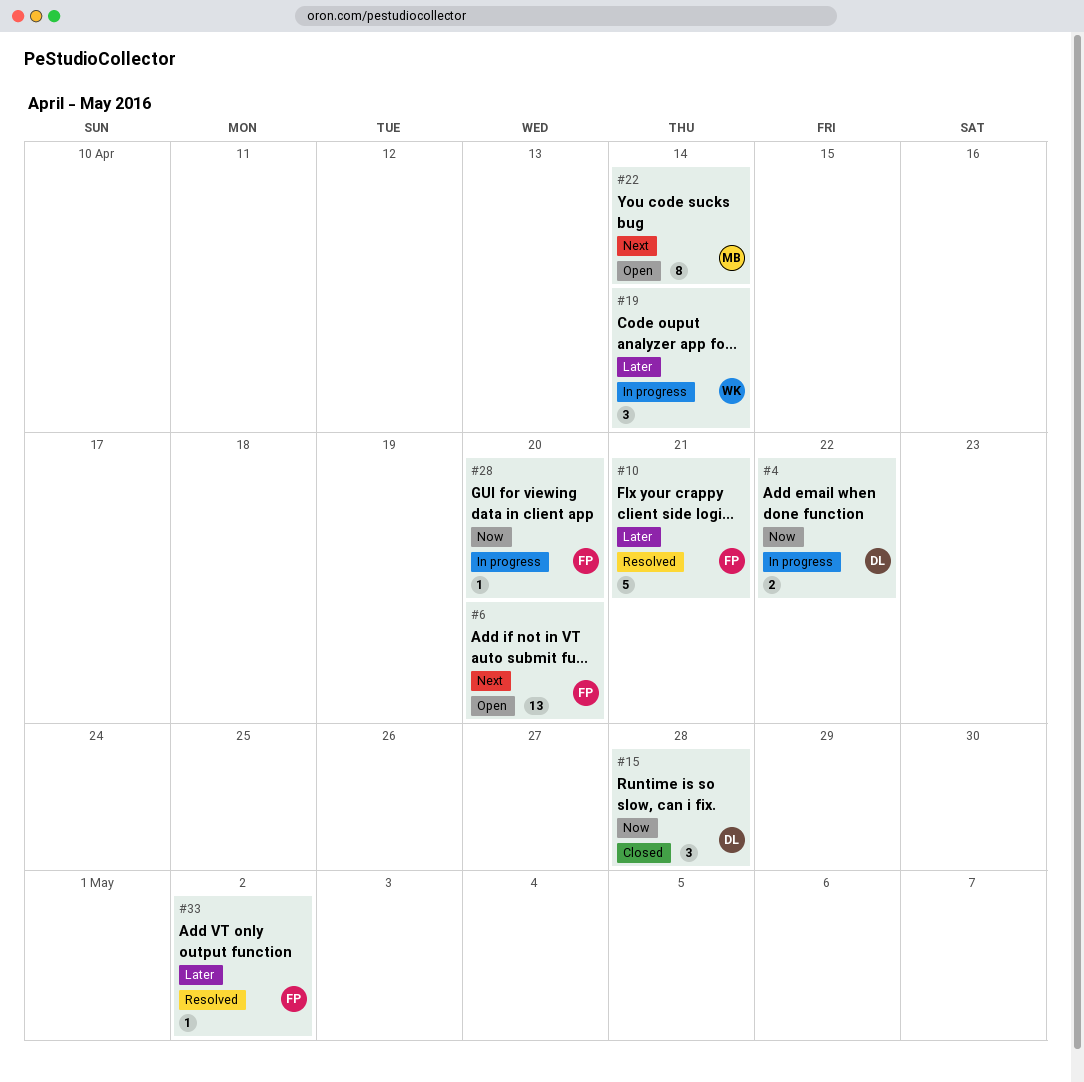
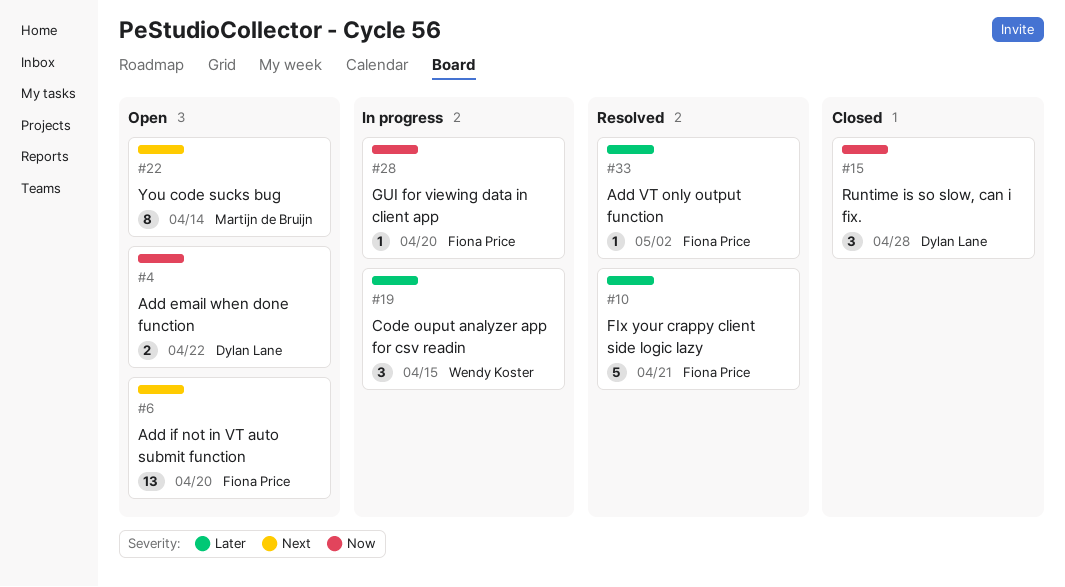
#4, status: In progress -> Open
#19, due: Apr 14 -> Apr 15

